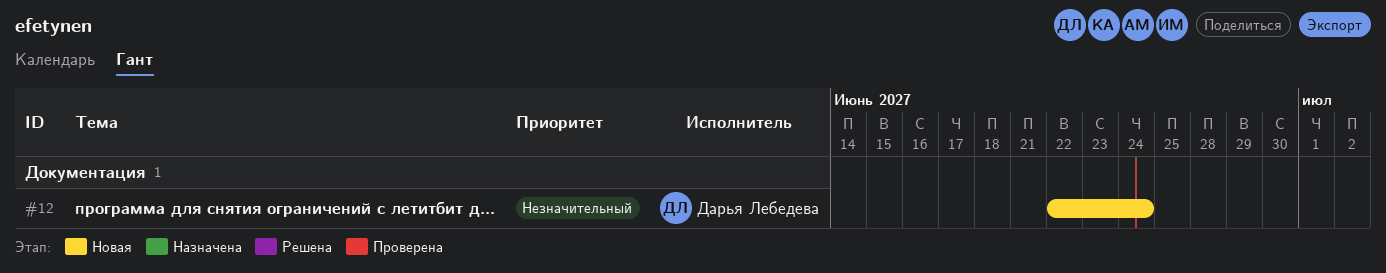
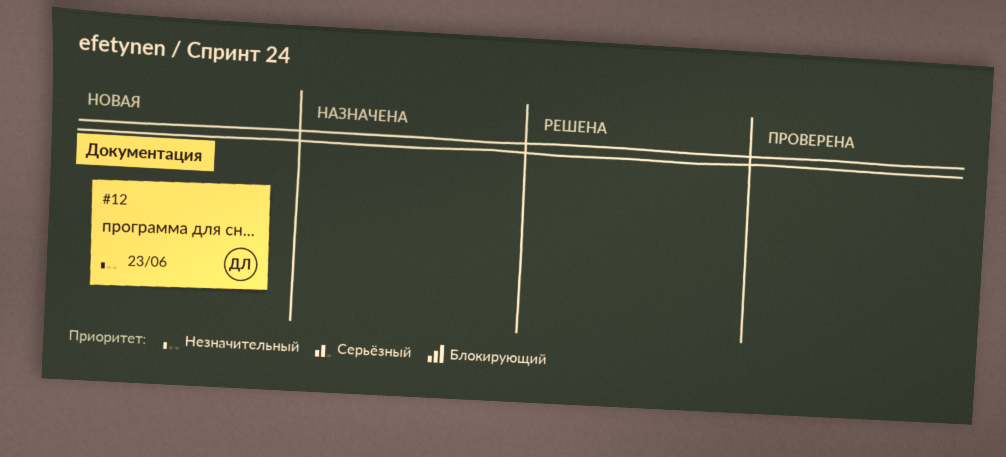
#12, due: Jun 24 -> Jun 23

